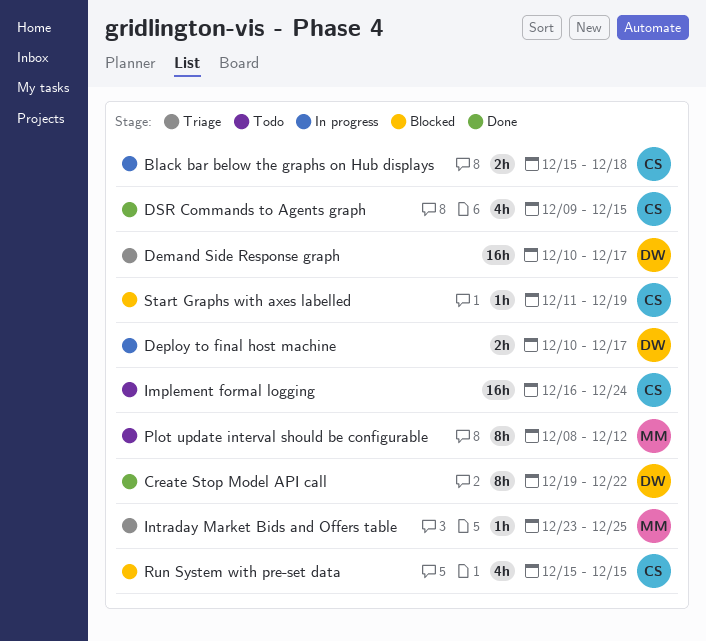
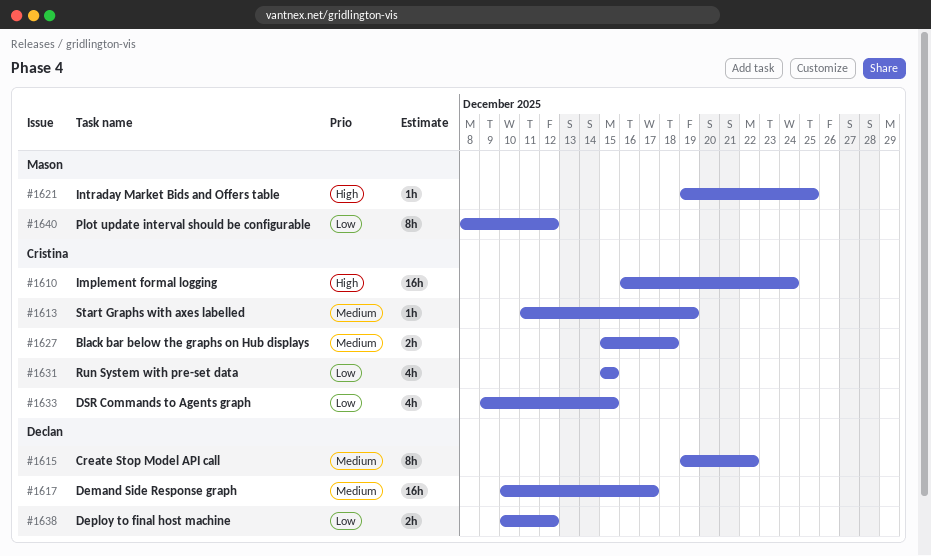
Deploy to final host machine, due: Dec 17 -> Dec 12
Intraday Market Bids and Offers table, start: Dec 23 -> Dec 19

